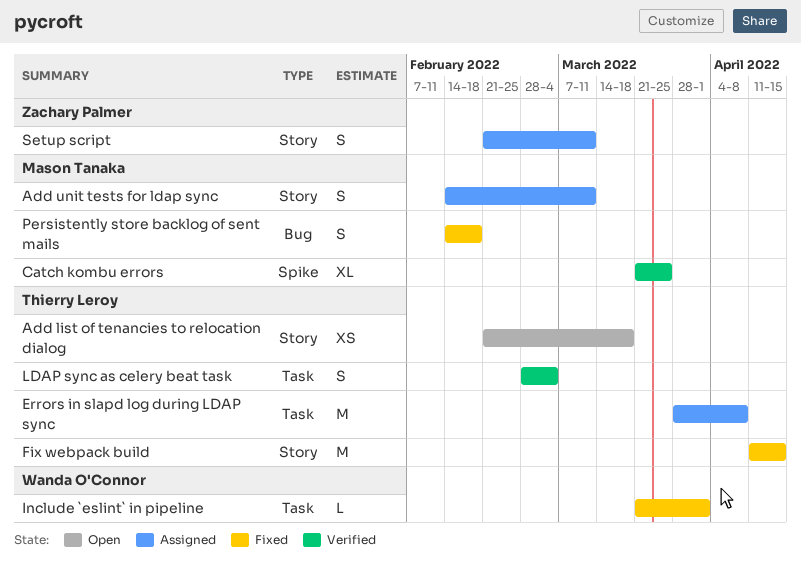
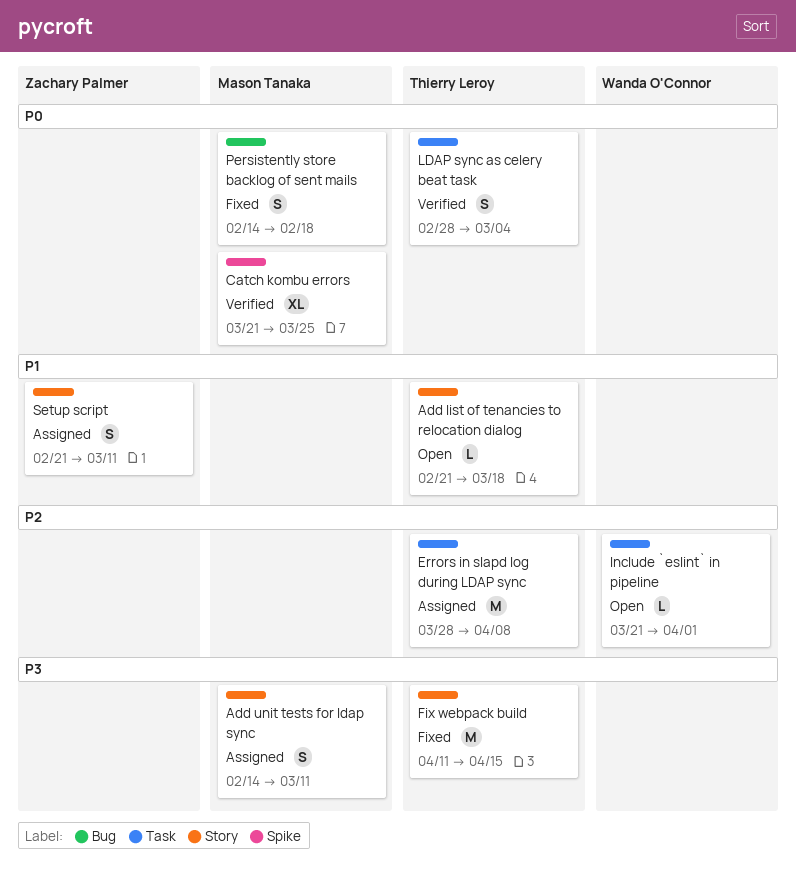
Add list of tenancies to relocation dialog, estimate: XS -> L
Include `eslint` in pipeline, status: Fixed -> Open

